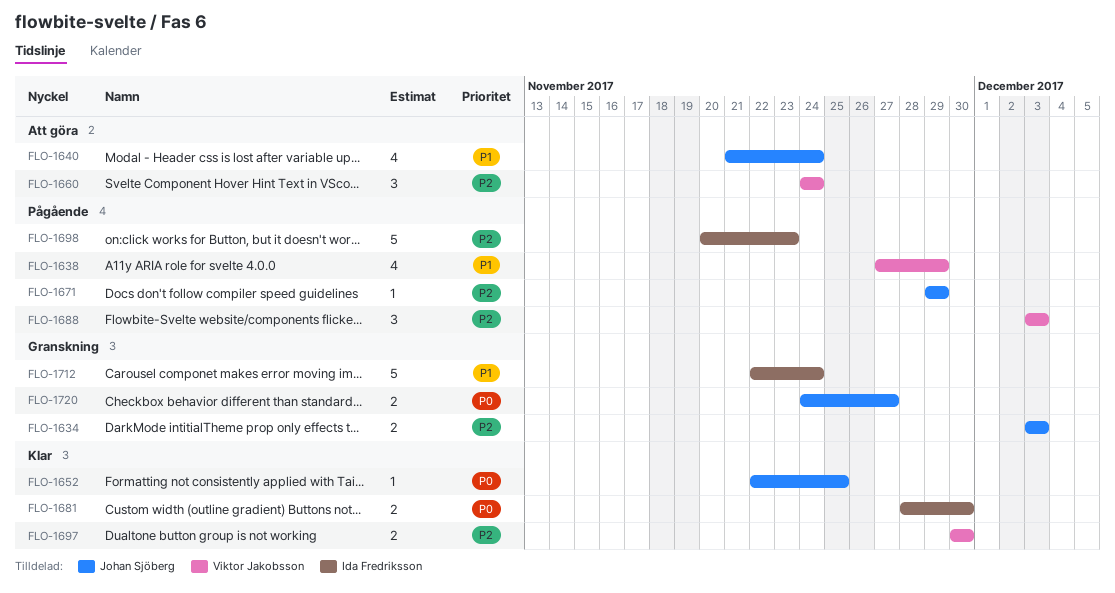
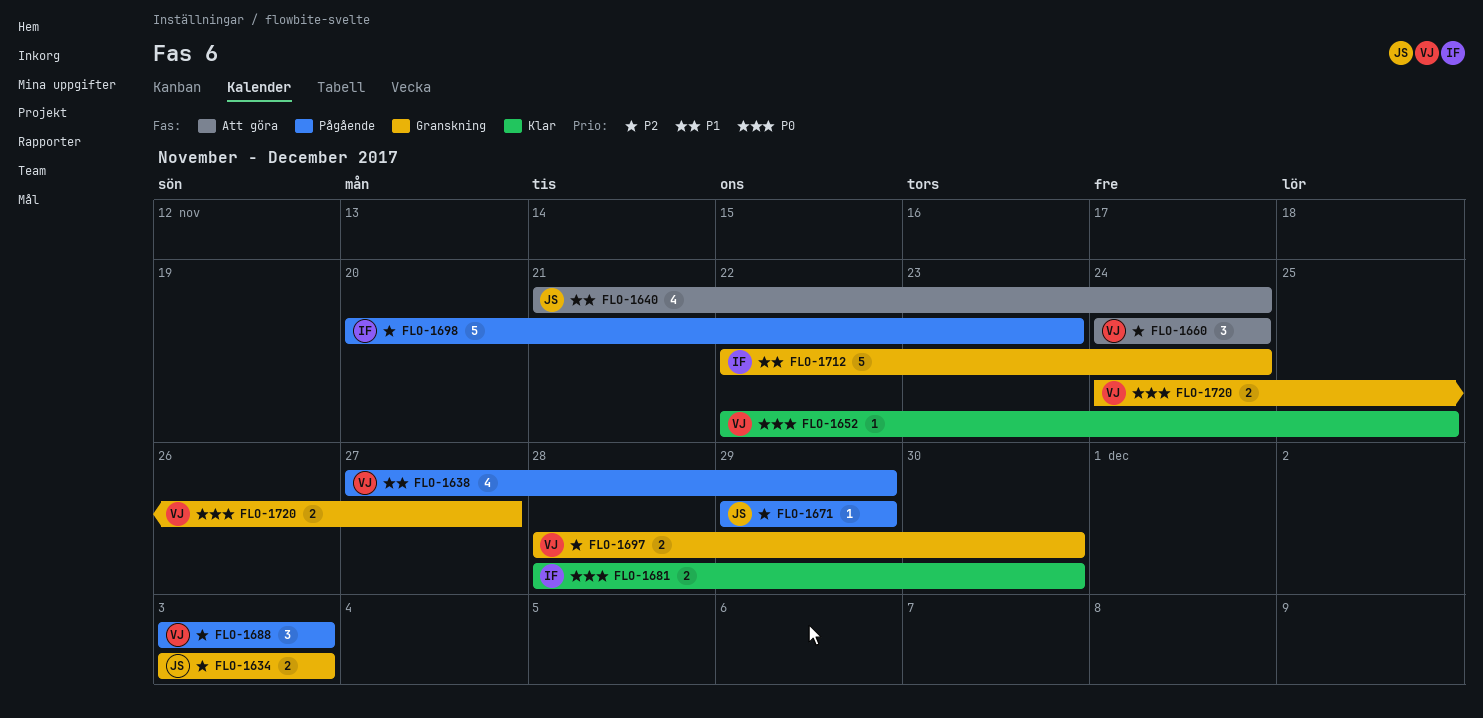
FLO-1652, owner: Johan Sjöberg -> Viktor Jakobsson
FLO-1697, status: Klar -> Granskning
FLO-1697, start: Nov 30 -> Nov 28
FLO-1720, owner: Johan Sjöberg -> Viktor Jakobsson

